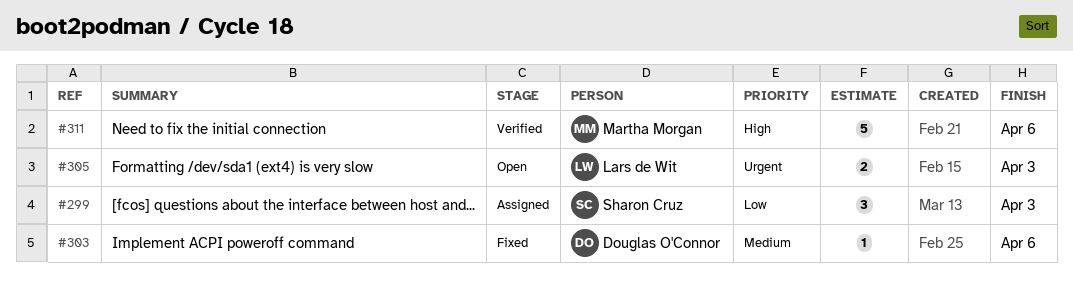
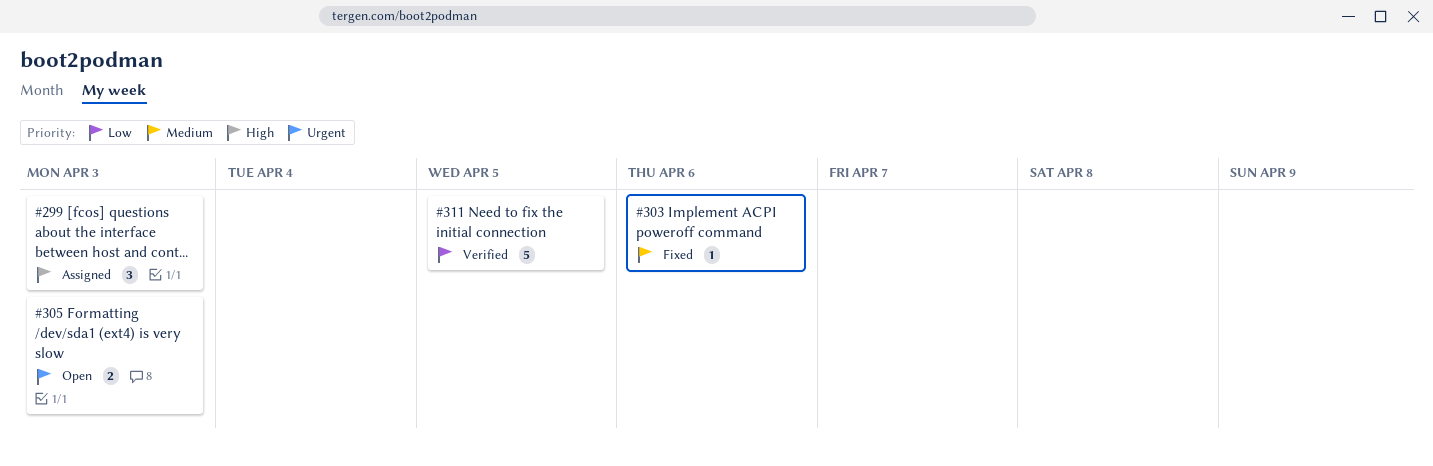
#299, priority: Low -> High
#311, priority: High -> Low
#311, due: Apr 6 -> Apr 5

